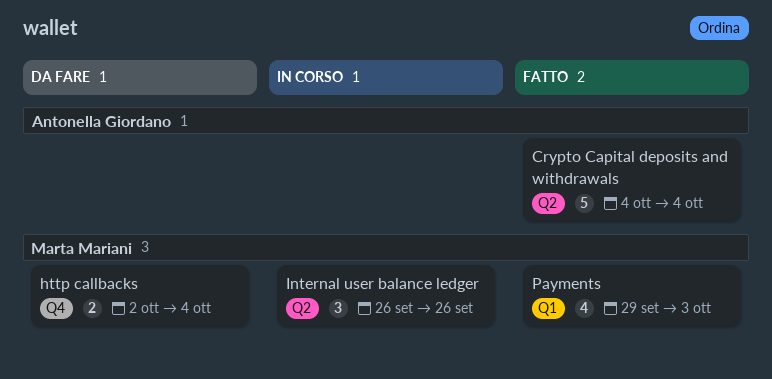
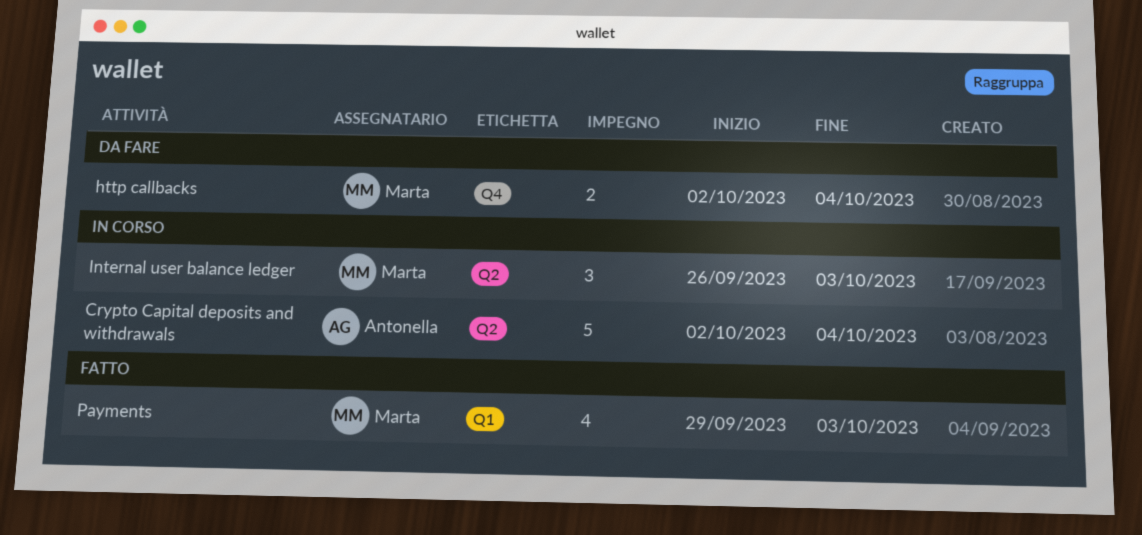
Crypto Capital deposits and withdrawals, status: Fatto -> In corso
Crypto Capital deposits and withdrawals, start: Oct 4 -> Oct 2
Internal user balance ledger, due: Sep 26 -> Oct 3

